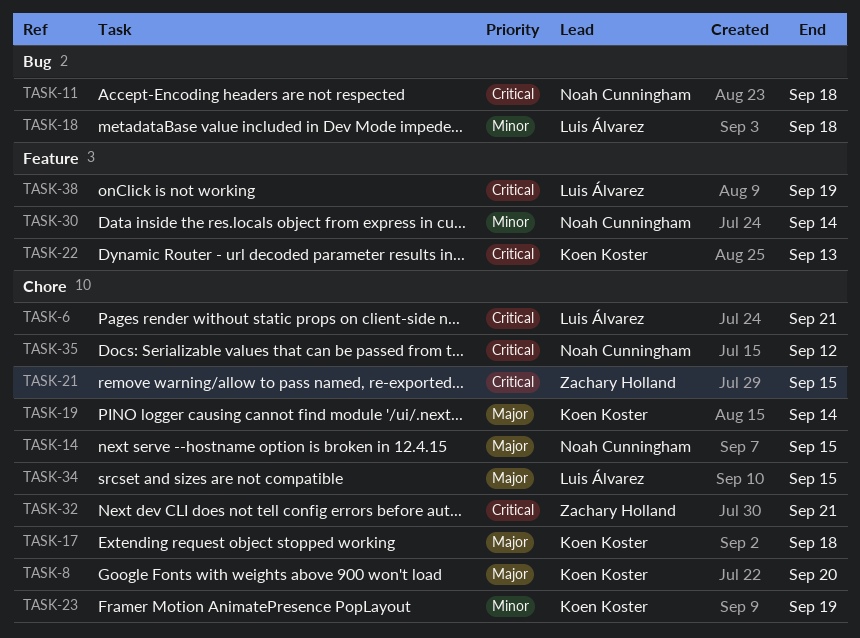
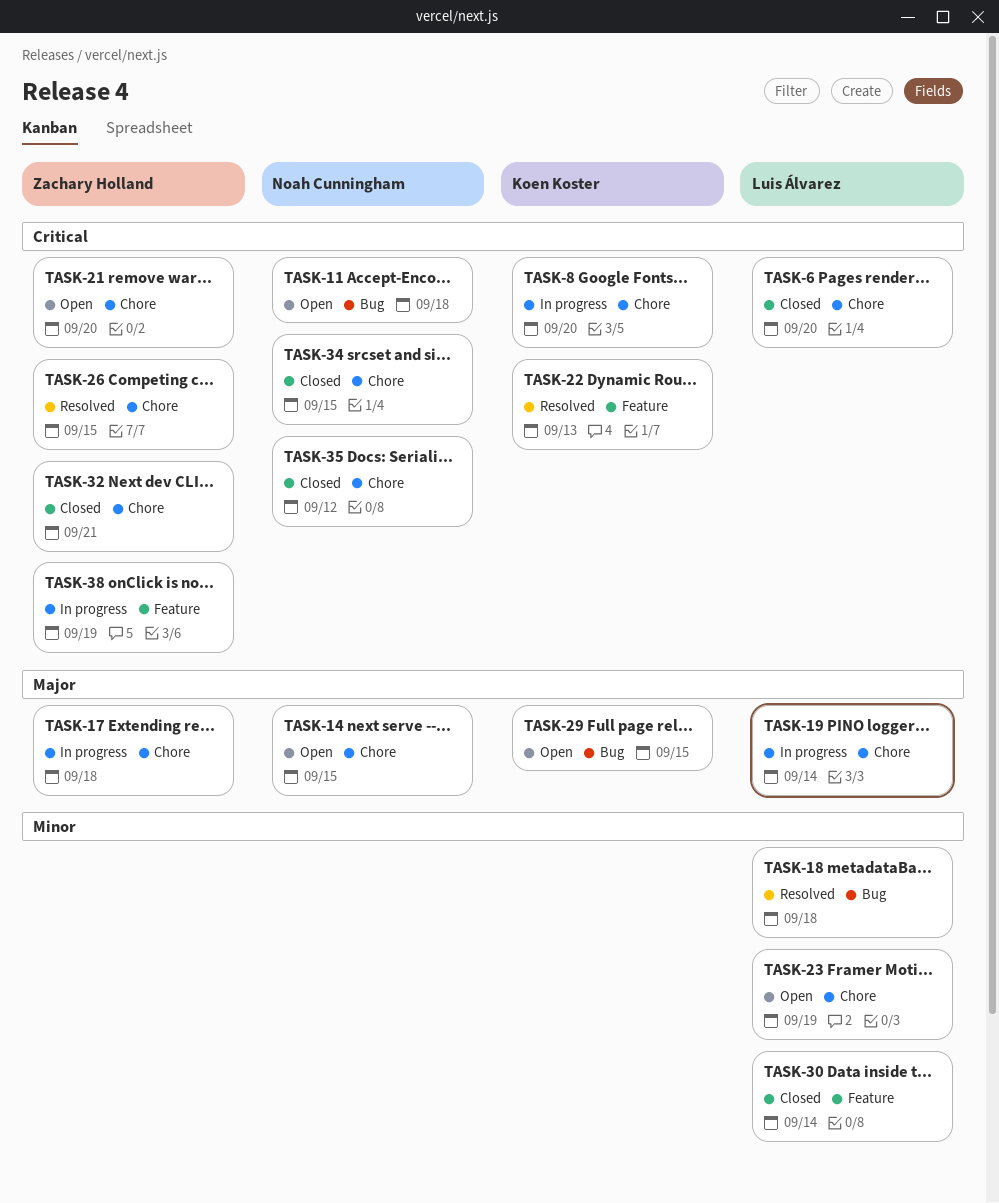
TASK-6, due: Sep 21 -> Sep 20
TASK-8, priority: Major -> Critical
TASK-17, owner: Koen Koster -> Zachary Holland
TASK-19, owner: Koen Koster -> Luis Álvarez
TASK-21, due: Sep 15 -> Sep 20
TASK-23, owner: Koen Koster -> Luis Álvarez
TASK-26: none -> present
TASK-29: none -> present
TASK-30, owner: Noah Cunningham -> Luis Álvarez
TASK-34, owner: Luis Álvarez -> Noah Cunningham
TASK-34, priority: Major -> Critical
TASK-38, owner: Luis Álvarez -> Zachary Holland

